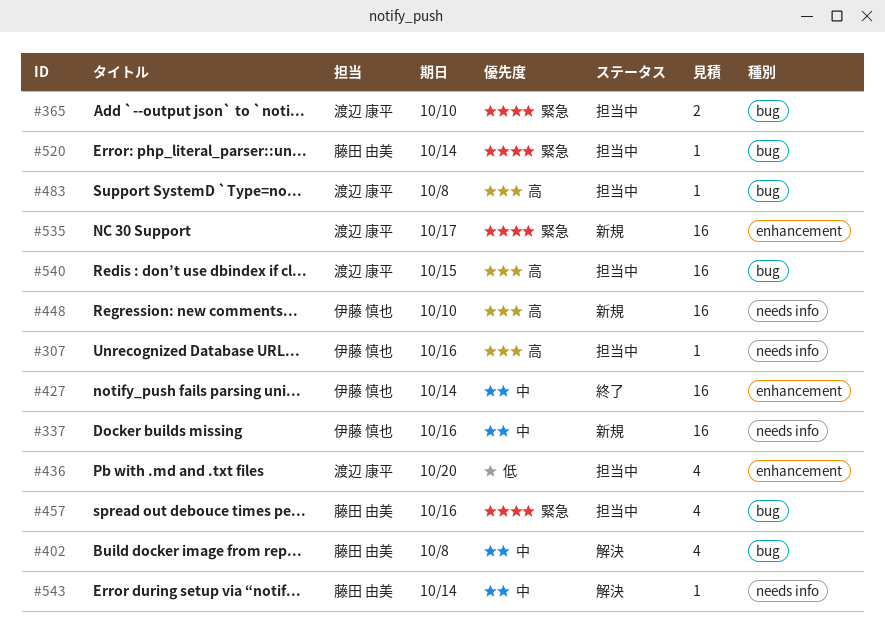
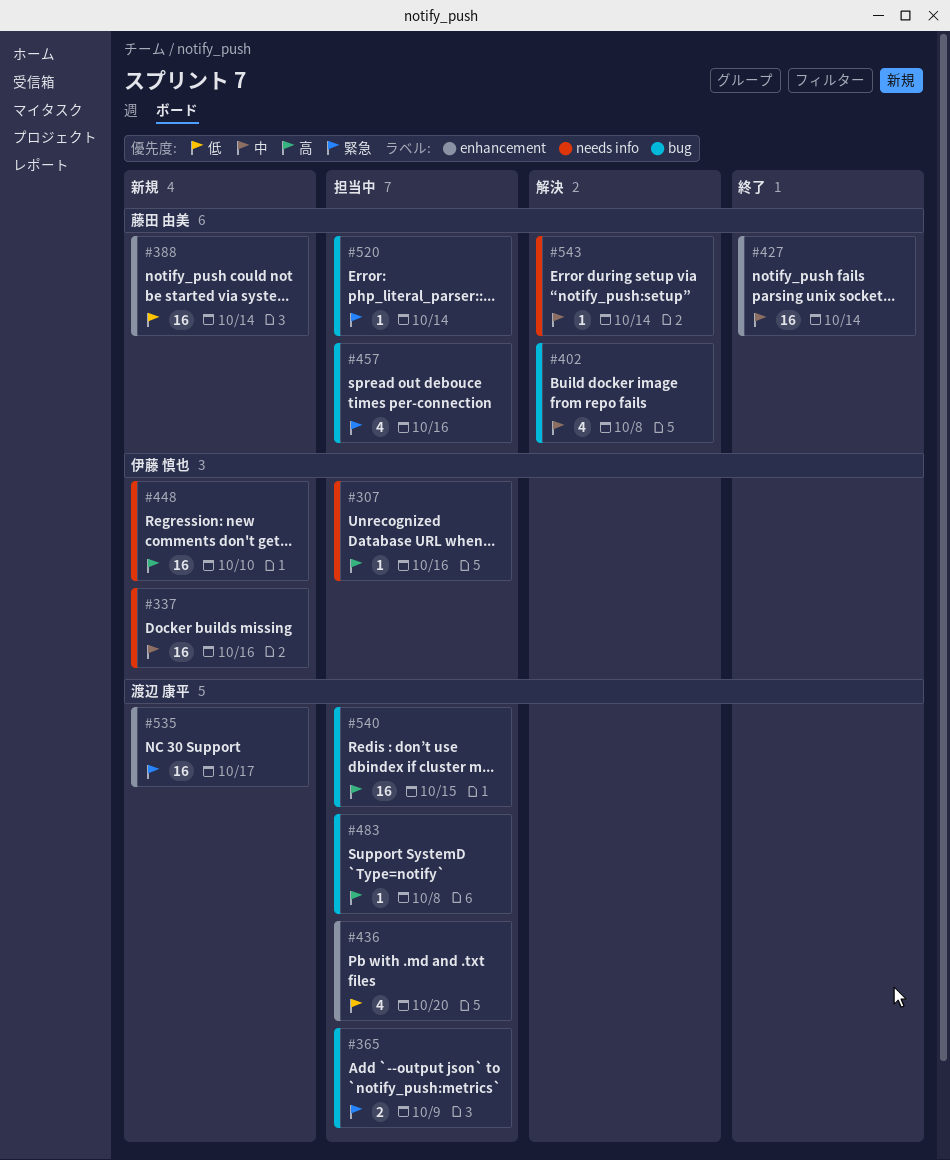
#365, due: Oct 10 -> Oct 9
#388: none -> present
#427, owner: 伊藤 慎也 -> 藤田 由美

